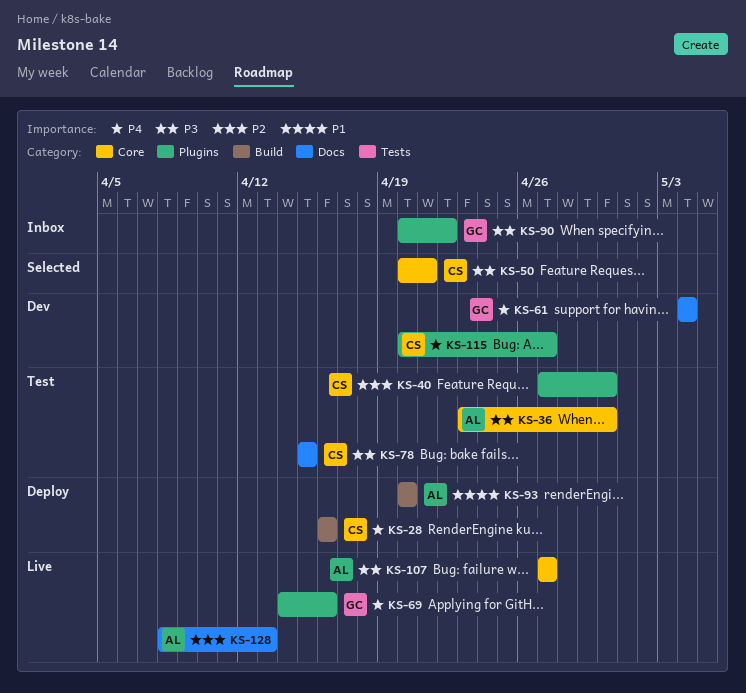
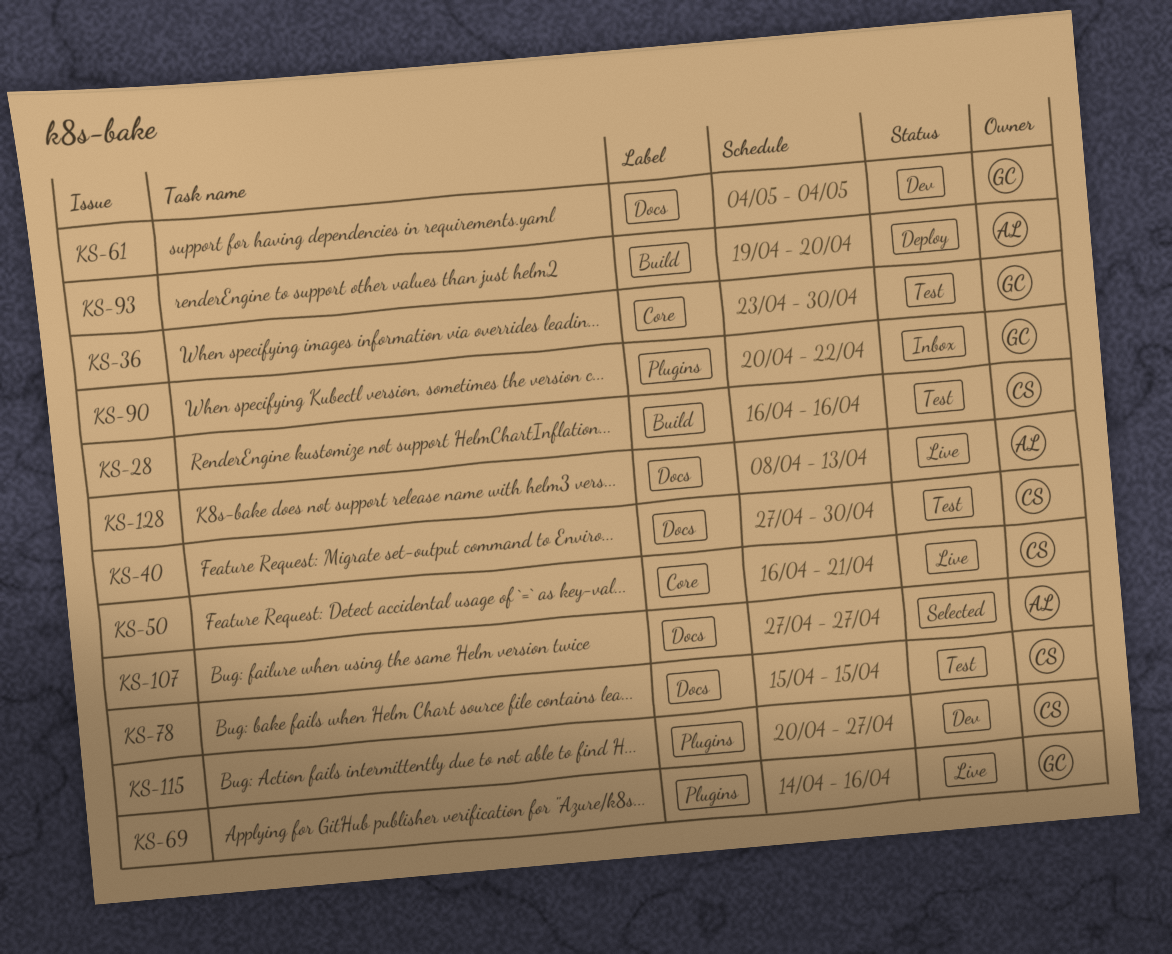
KS-28, status: Deploy -> Test
KS-36, owner: AL -> GC
KS-40, label: Plugins -> Docs
KS-50, status: Selected -> Live
KS-50, start: Apr 20 -> Apr 16
KS-93, start: Apr 20 -> Apr 19
KS-107, status: Live -> Selected
KS-107, label: Core -> Docs

